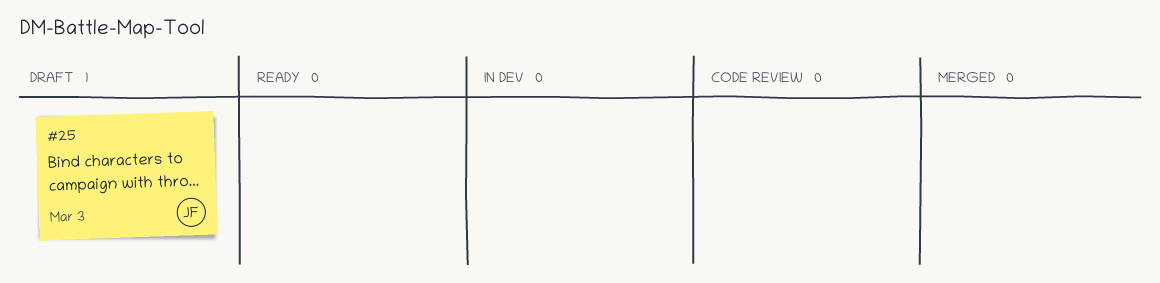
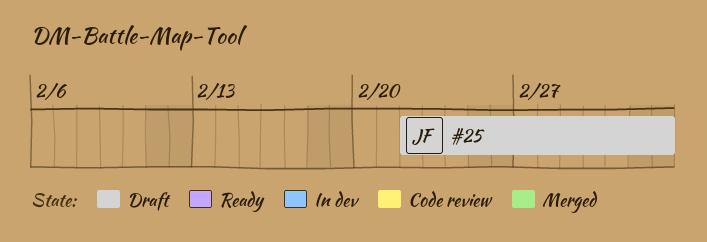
#25, due: Mar 3 -> Mar 5

